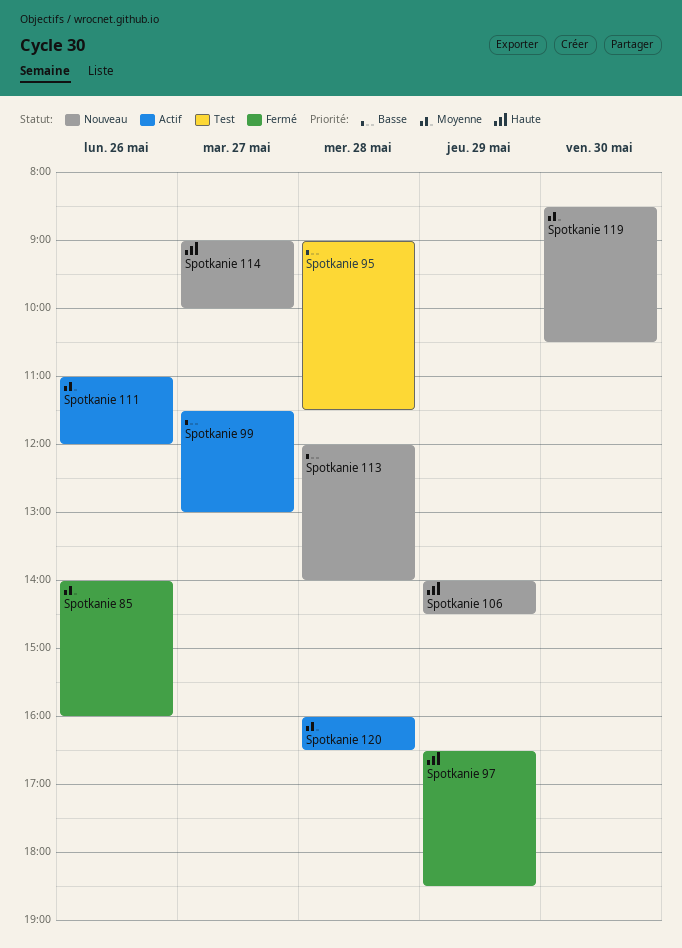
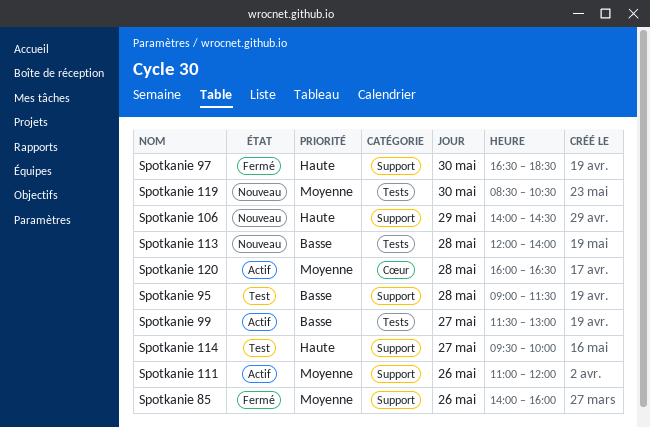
Spotkanie 114, status: Nouveau -> Test
Spotkanie 114, begins: 09:00 -> 09:30
Spotkanie 97, day: May 29 -> May 30

